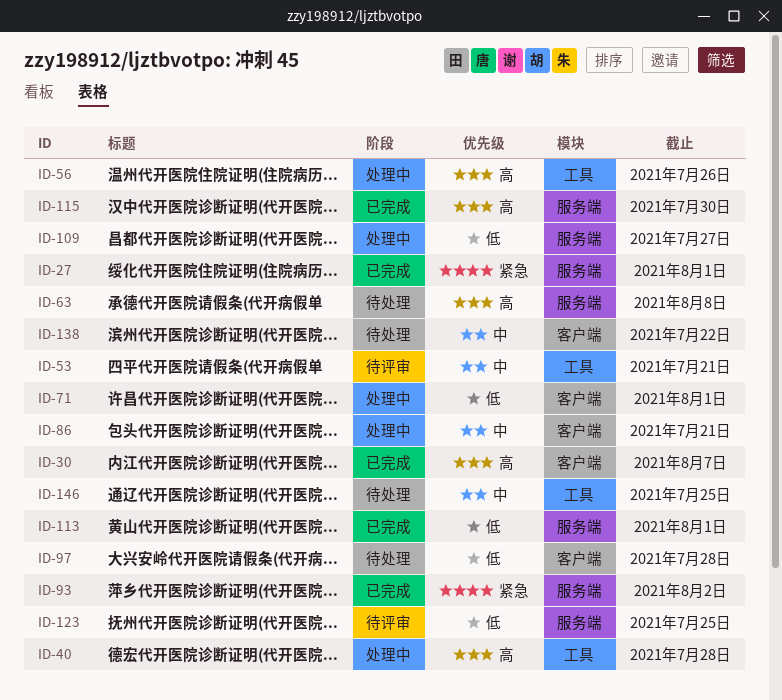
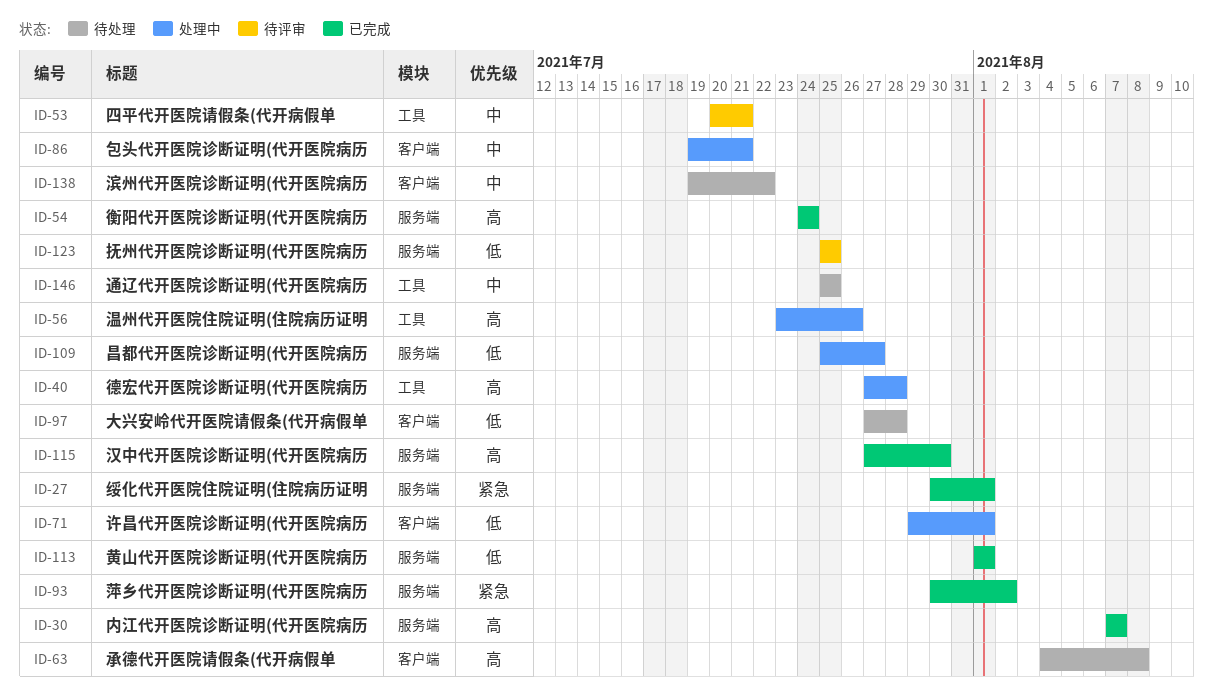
ID-30, label: 客户端 -> 服务端
ID-54: none -> present
ID-63, label: 服务端 -> 客户端

